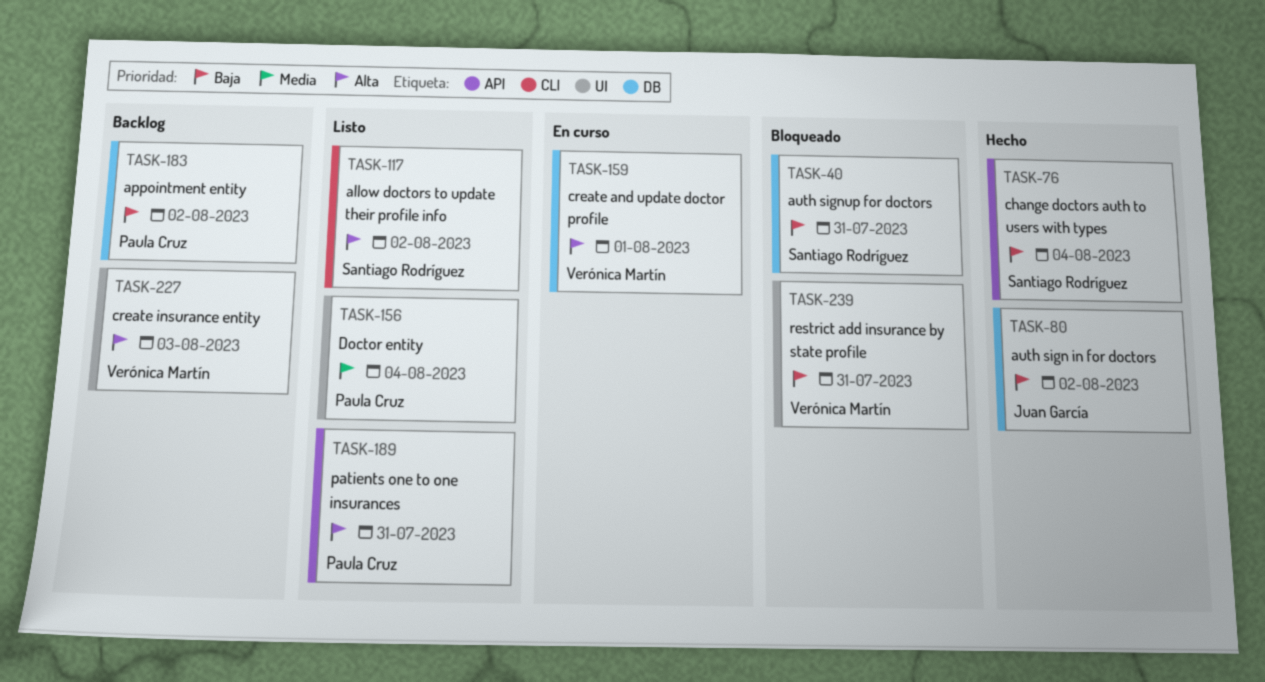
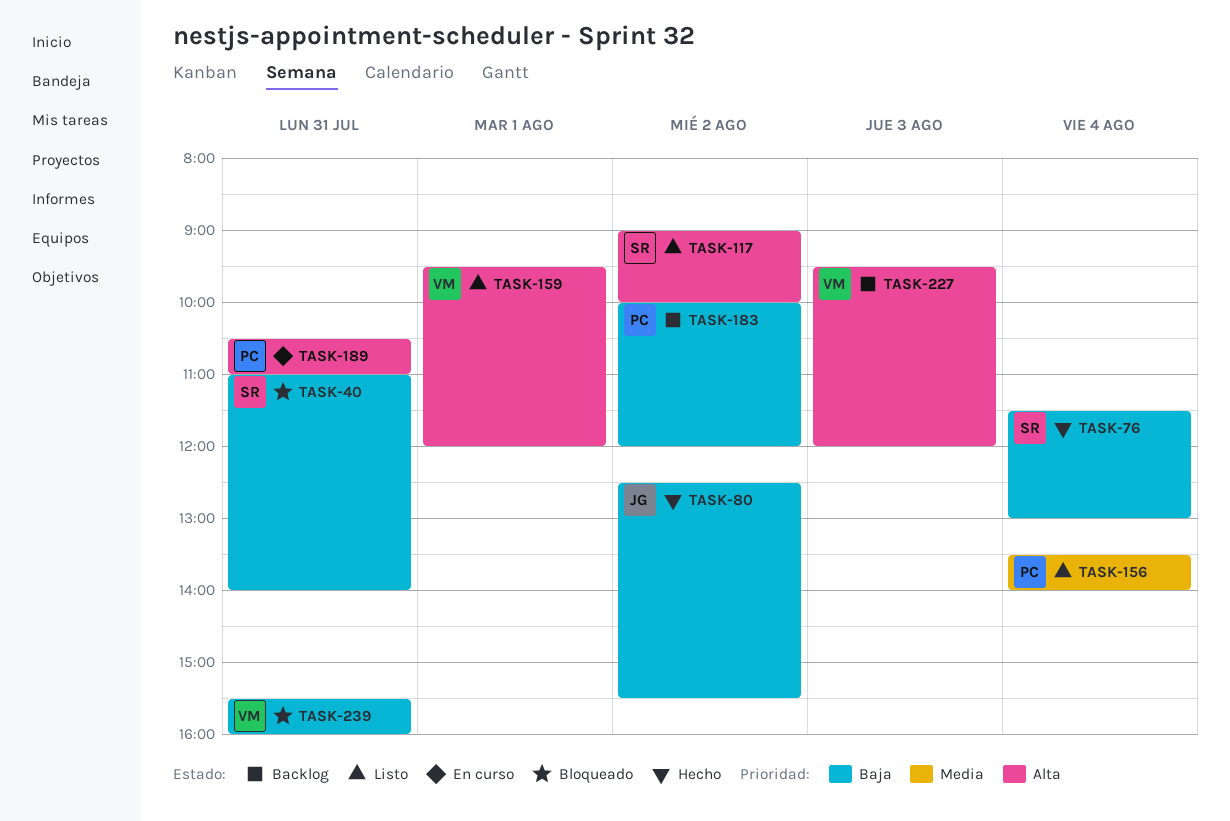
TASK-159, status: En curso -> Listo
TASK-189, status: Listo -> En curso

